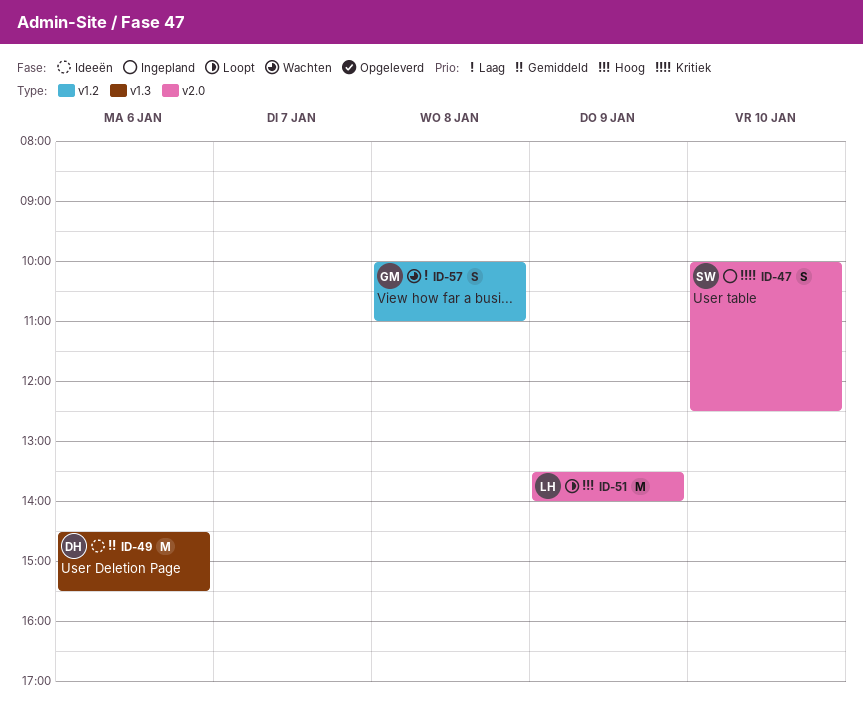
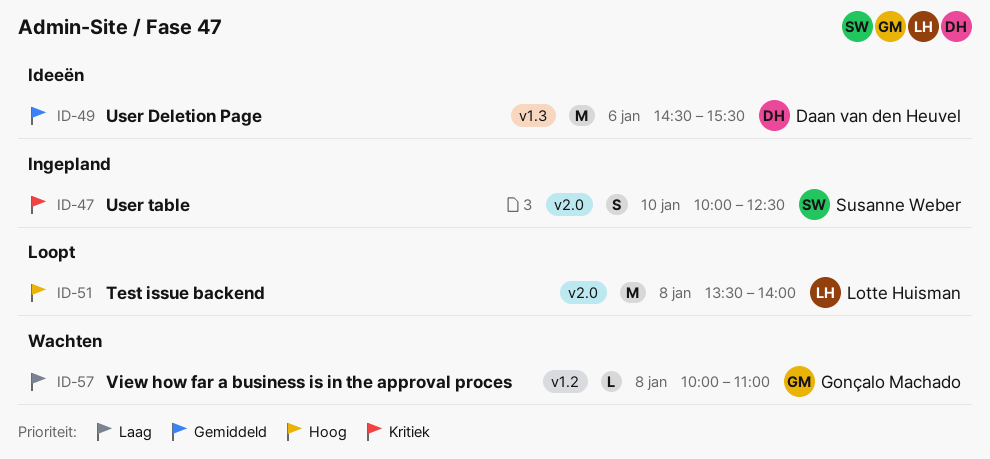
ID-51, day: Jan 9 -> Jan 8
ID-57, estimate: S -> L

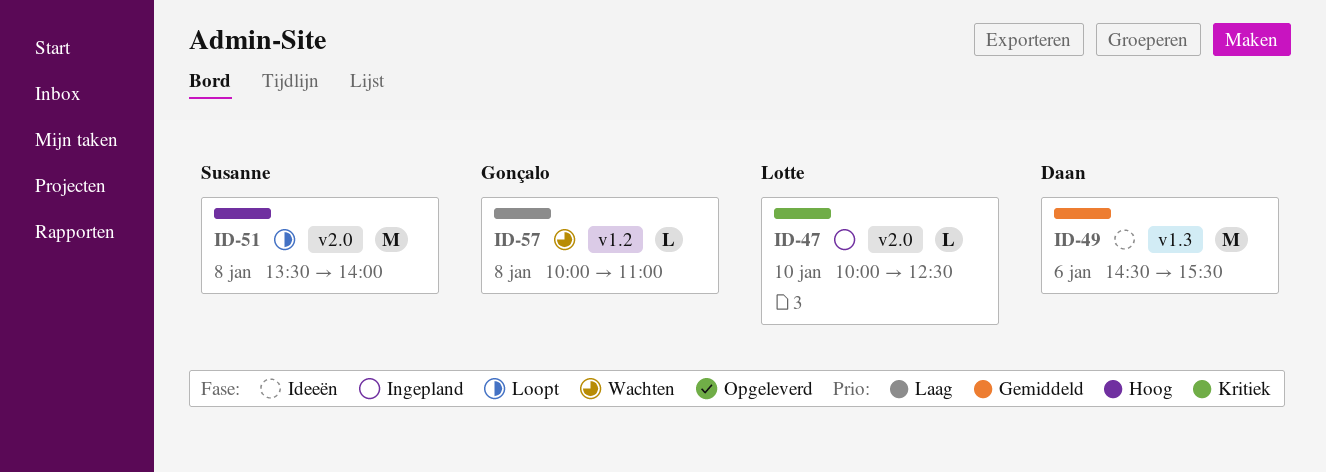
ID-47, owner: Susanne Weber -> Lotte Huisman
ID-47, estimate: S -> L
ID-51, owner: Lotte Huisman -> Susanne Weber

